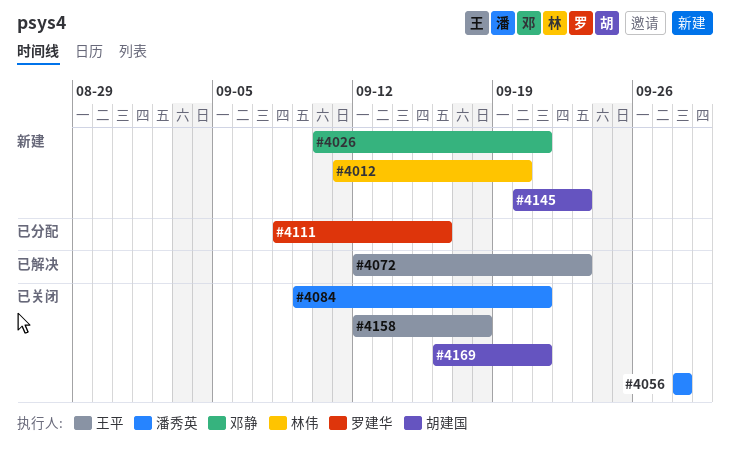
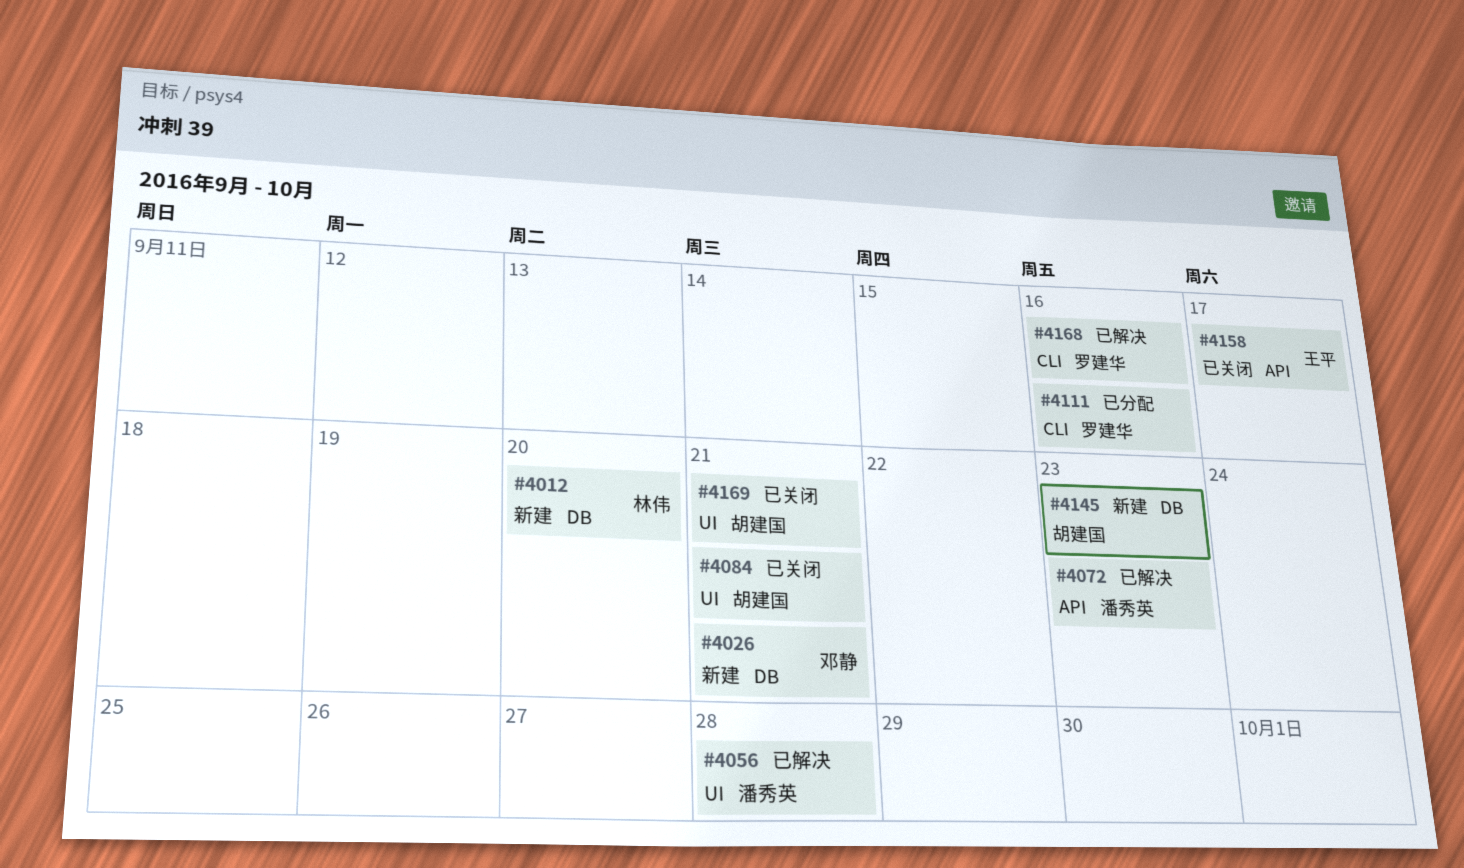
#4056, status: 已关闭 -> 已解决
#4072, owner: 王平 -> 潘秀英
#4084, owner: 潘秀英 -> 胡建国
#4158, due: Sep 18 -> Sep 17
#4168: none -> present

